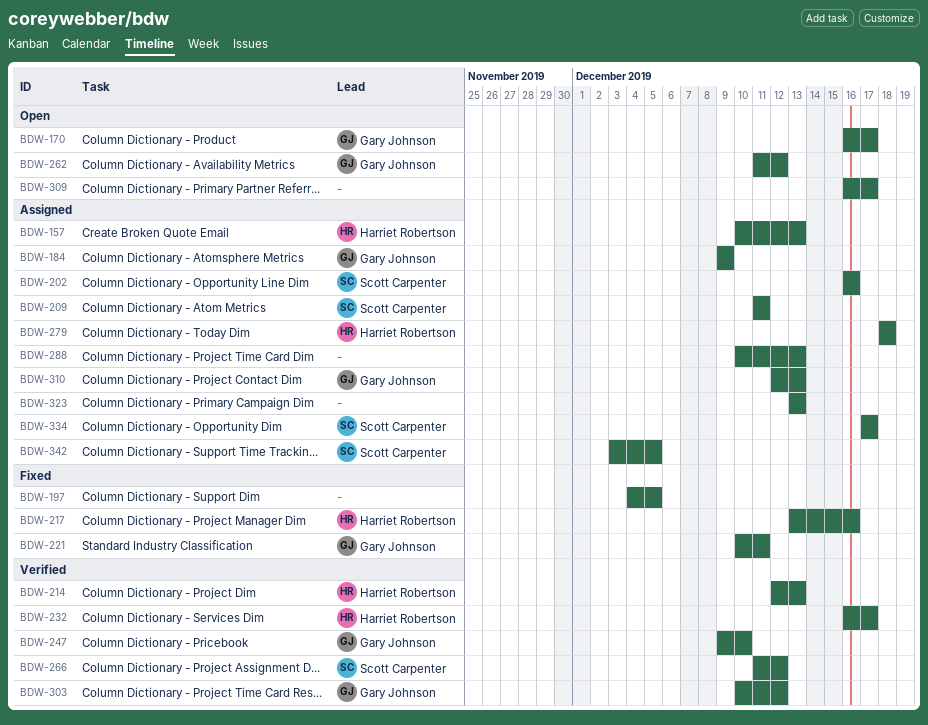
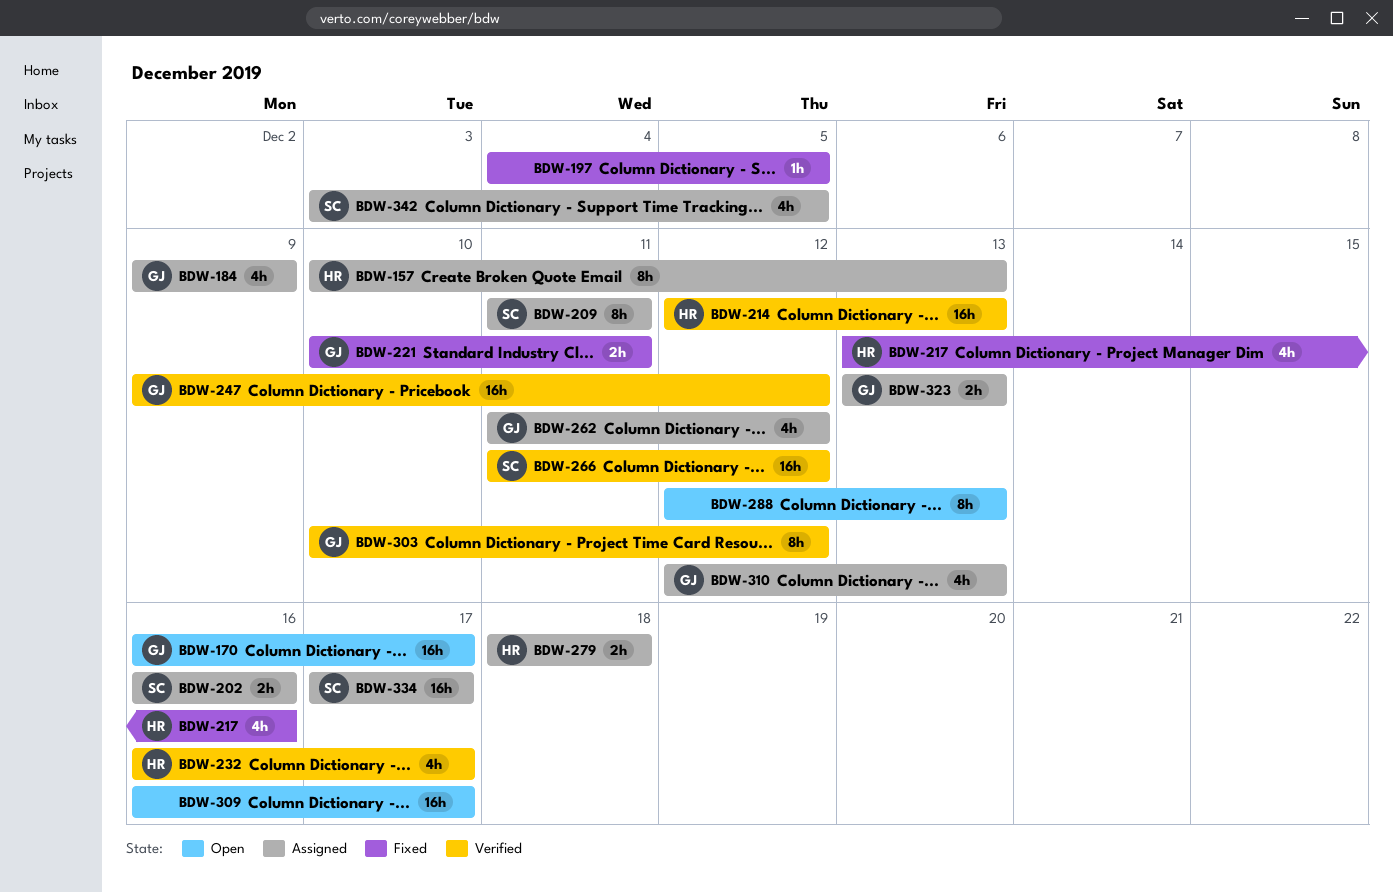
BDW-247, due: Dec 10 -> Dec 12
BDW-262, status: Open -> Assigned
BDW-288, status: Assigned -> Open
BDW-288, start: Dec 10 -> Dec 12
BDW-323, owner: none -> Gary Johnson

